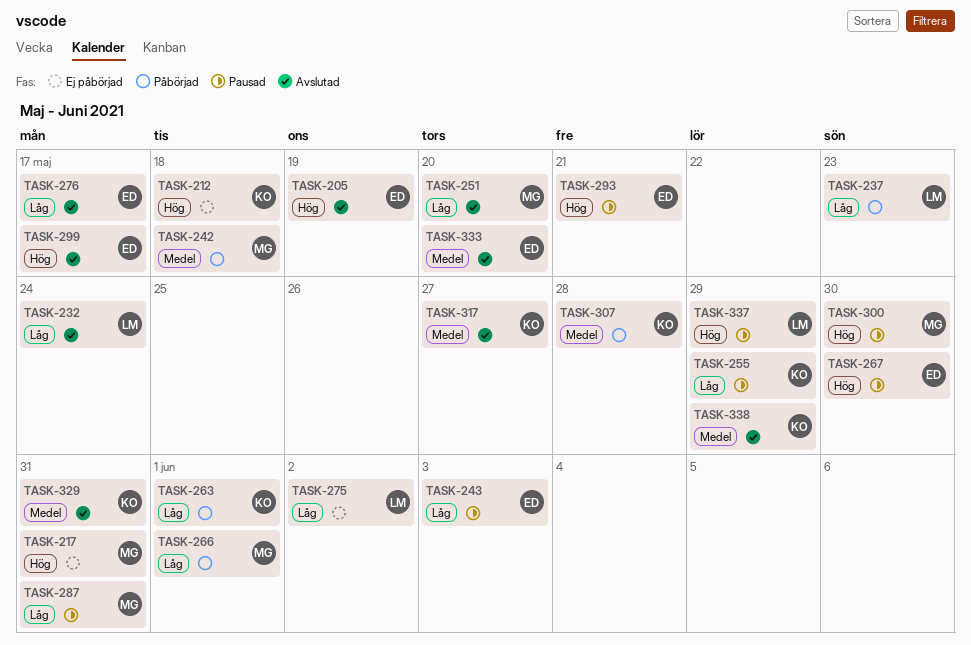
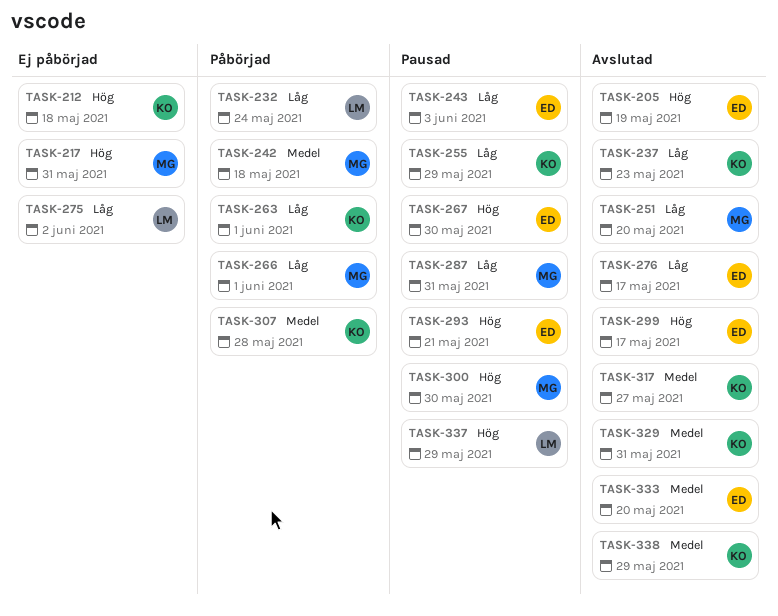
TASK-232, status: Avslutad -> Påbörjad
TASK-237, status: Påbörjad -> Avslutad
TASK-237, owner: LM -> KO

